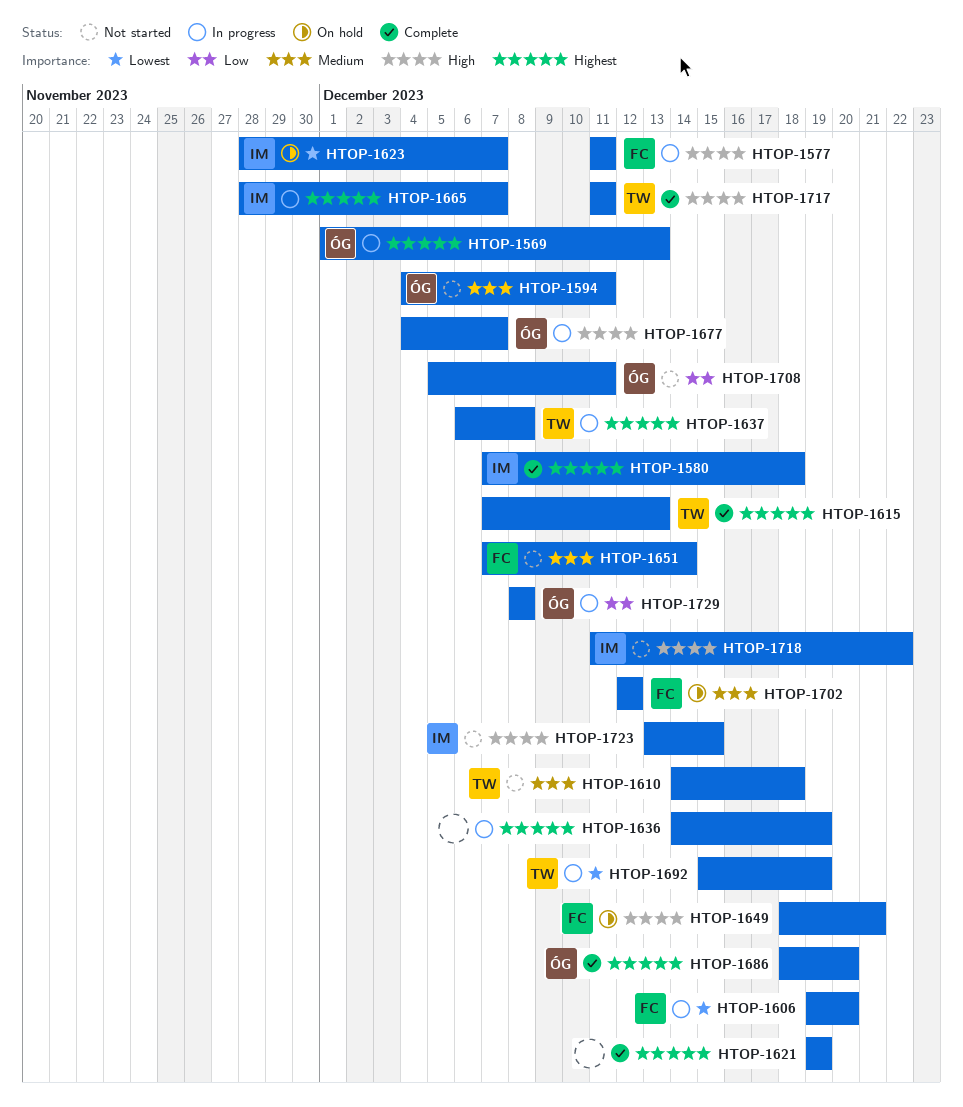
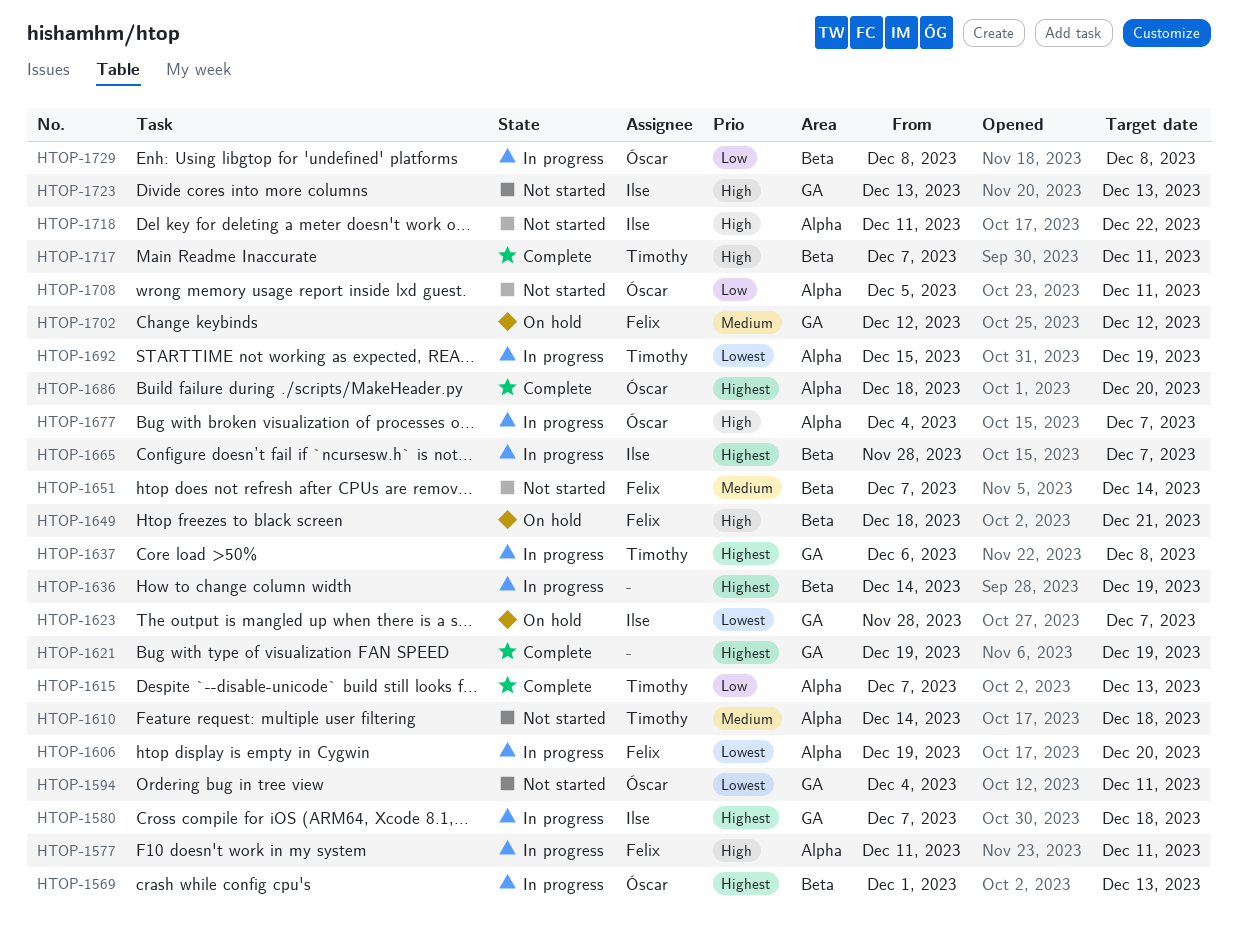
HTOP-1580, status: Complete -> In progress
HTOP-1594, priority: Medium -> Lowest
HTOP-1615, priority: Highest -> Low
HTOP-1717, start: Dec 11 -> Dec 7
HTOP-1723, due: Dec 15 -> Dec 13

